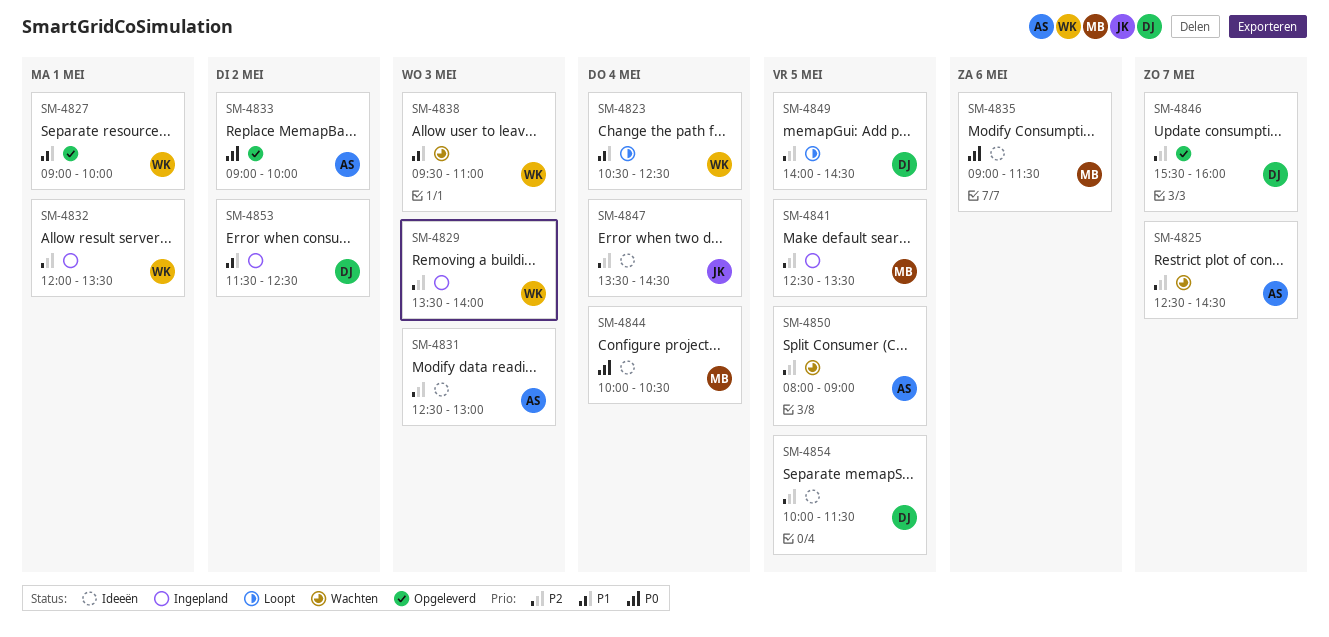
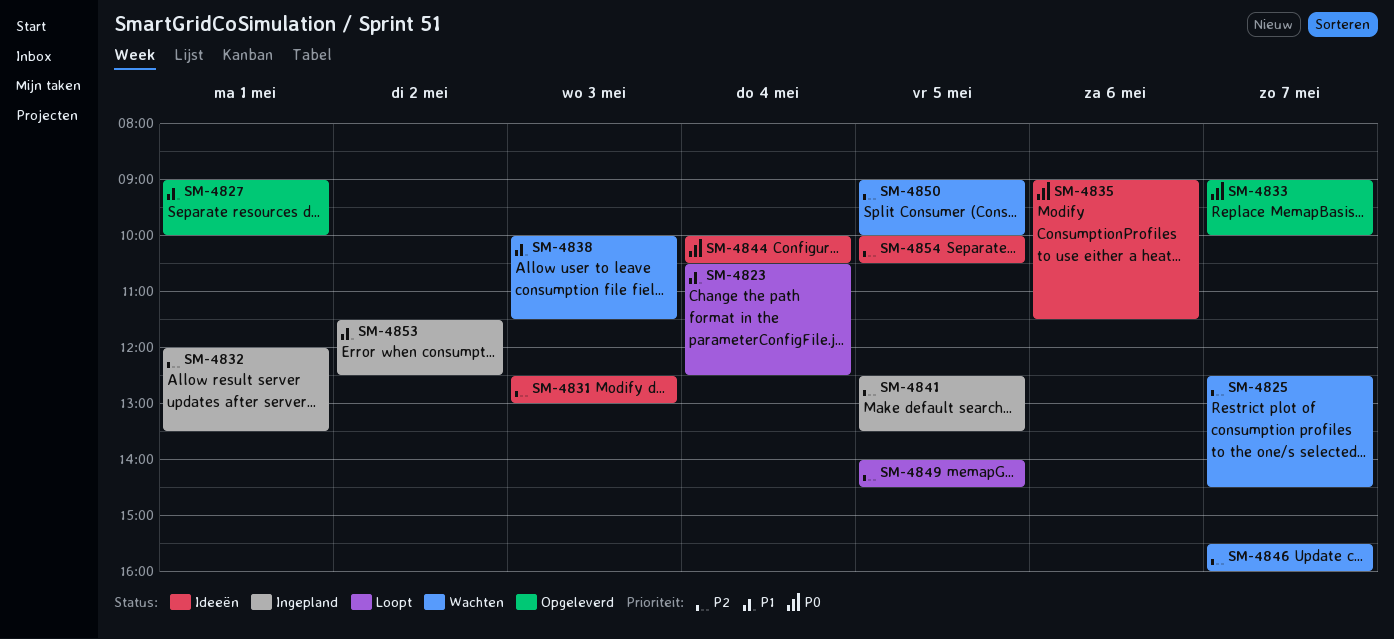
SM-4829: present -> none
SM-4833, day: May 2 -> May 7
SM-4838, begins: 09:30 -> 10:00
SM-4838, ends: 11:00 -> 11:30
SM-4846, status: Opgeleverd -> Wachten
SM-4847: present -> none
SM-4850, begins: 08:00 -> 09:00
SM-4850, ends: 09:00 -> 10:00
SM-4854, ends: 11:30 -> 10:30

